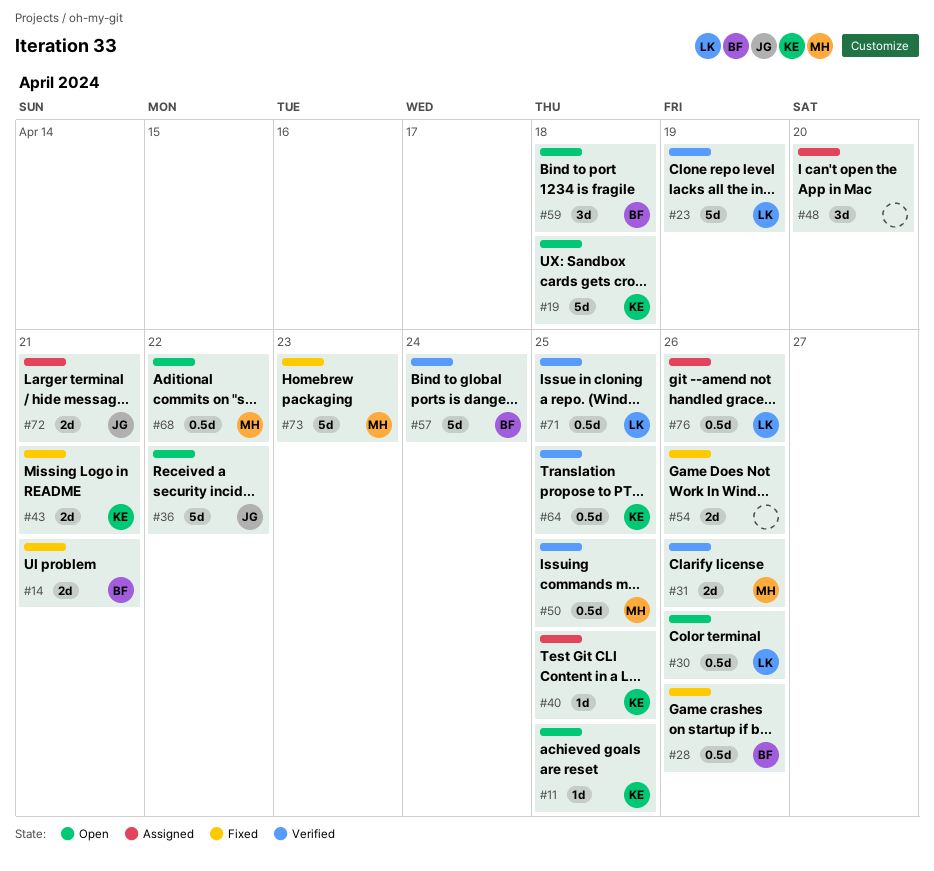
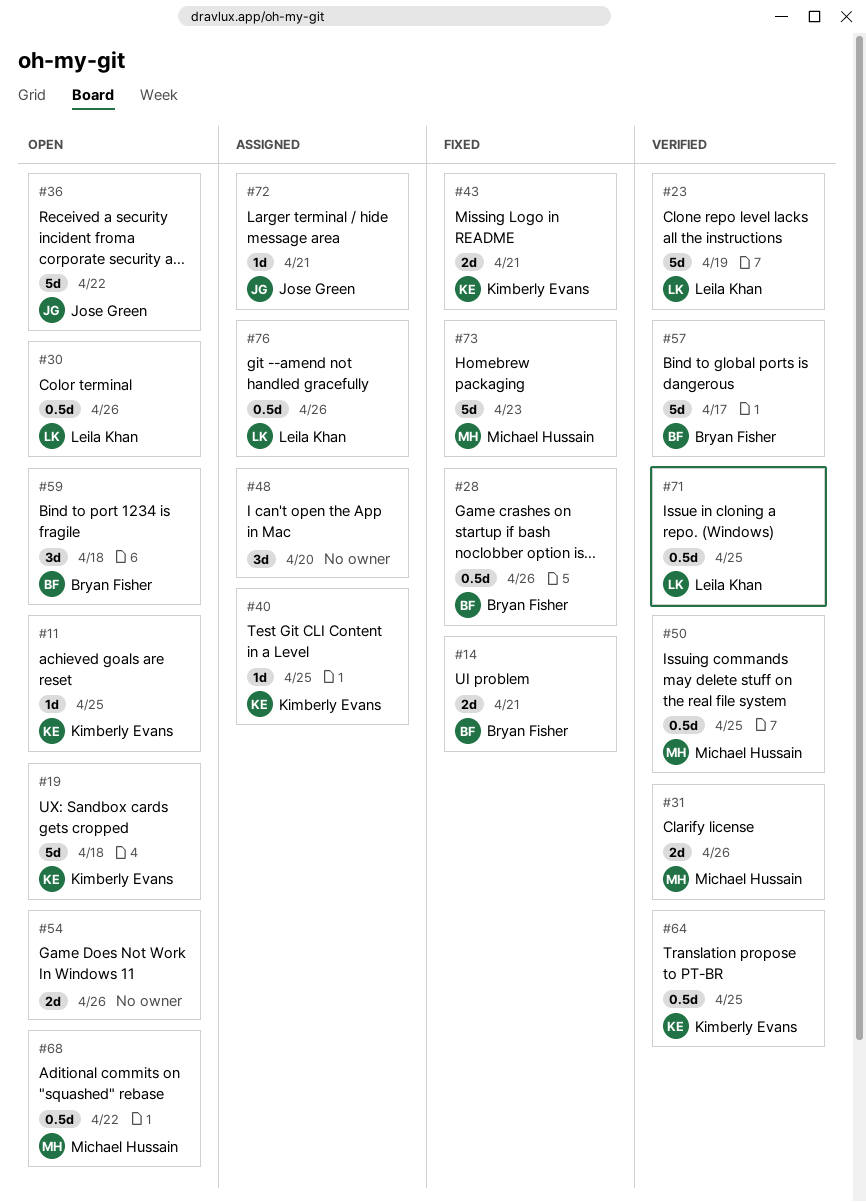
#54, status: Fixed -> Open
#57, due: Apr 24 -> Apr 17
#72, estimate: 2d -> 1d

